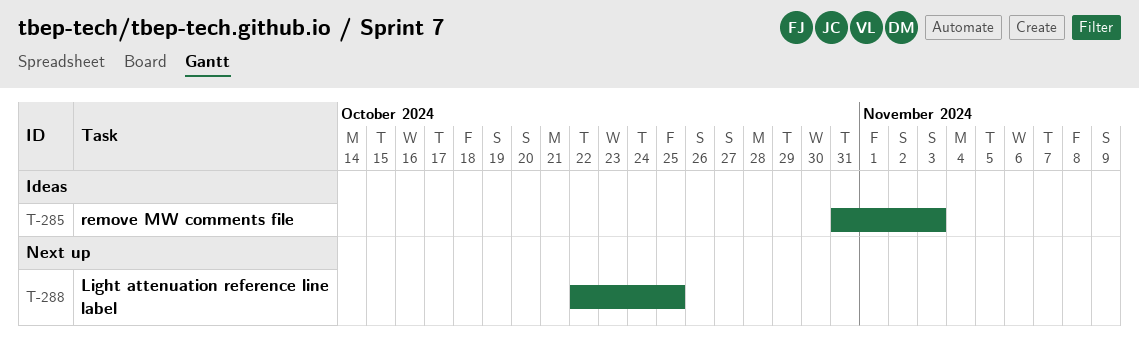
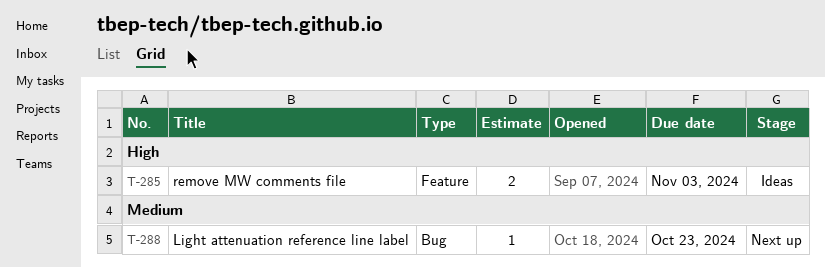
T-288, due: Oct 25 -> Oct 23

